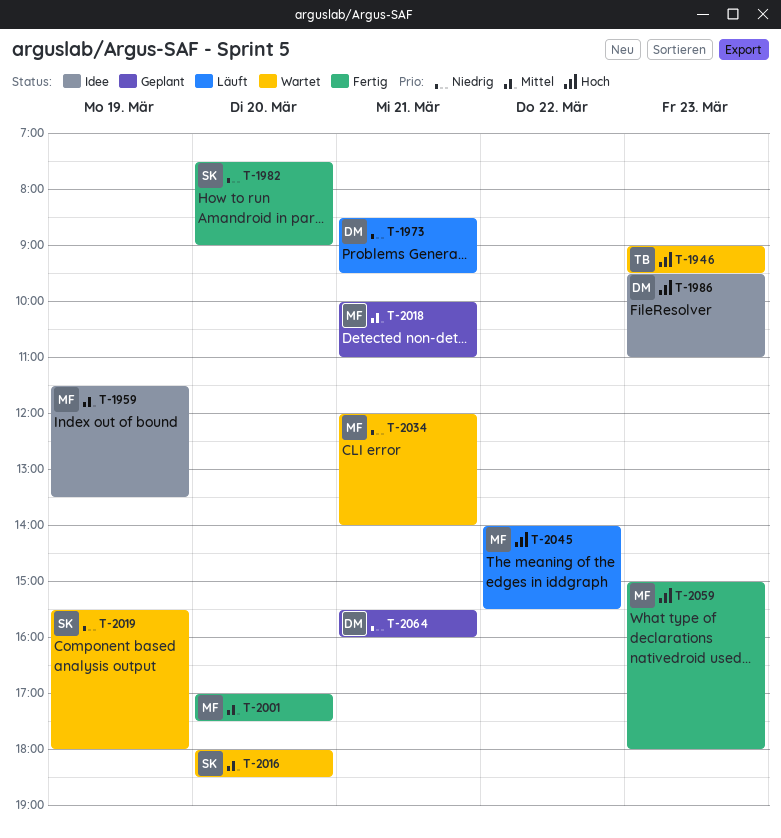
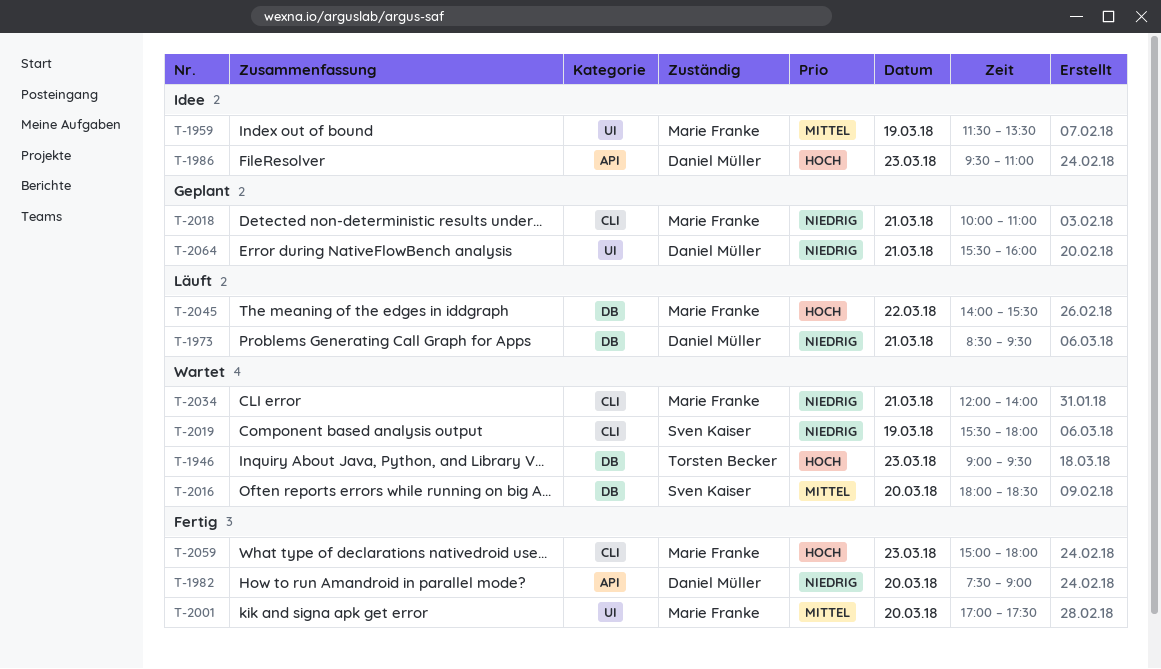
T-1982, owner: Sven Kaiser -> Daniel Müller
T-2018, priority: Mittel -> Niedrig

